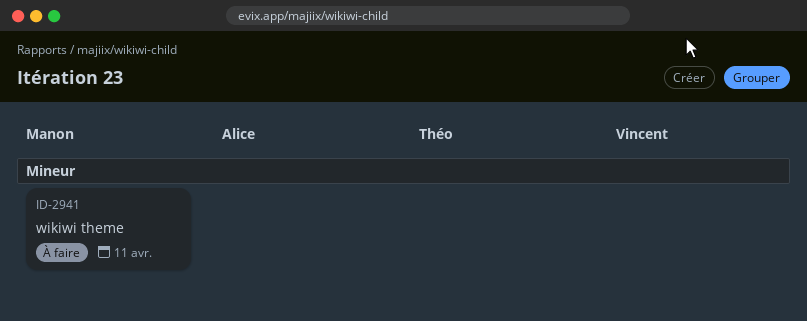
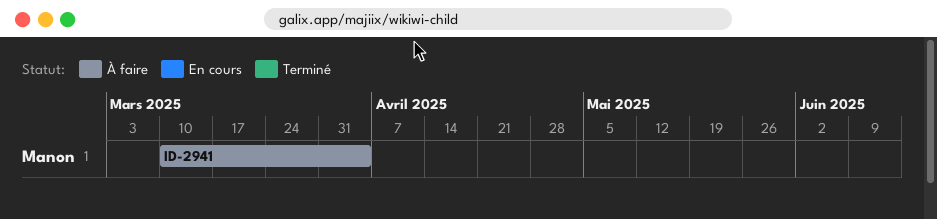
ID-2941, due: Apr 11 -> Apr 4

